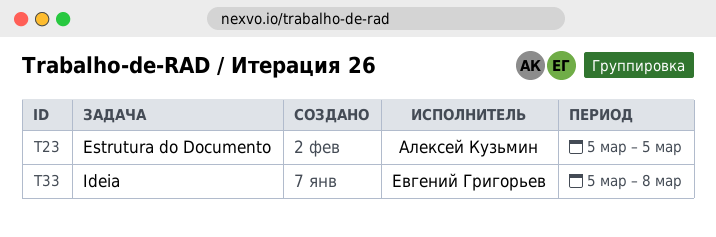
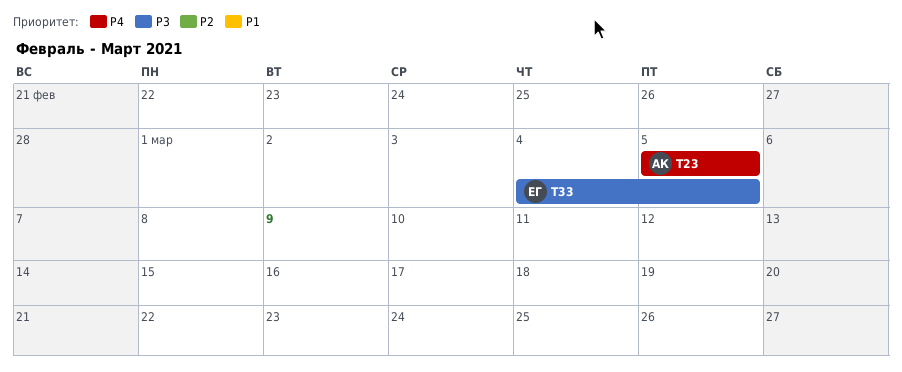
T33, start: Mar 5 -> Mar 4
T33, due: Mar 8 -> Mar 5

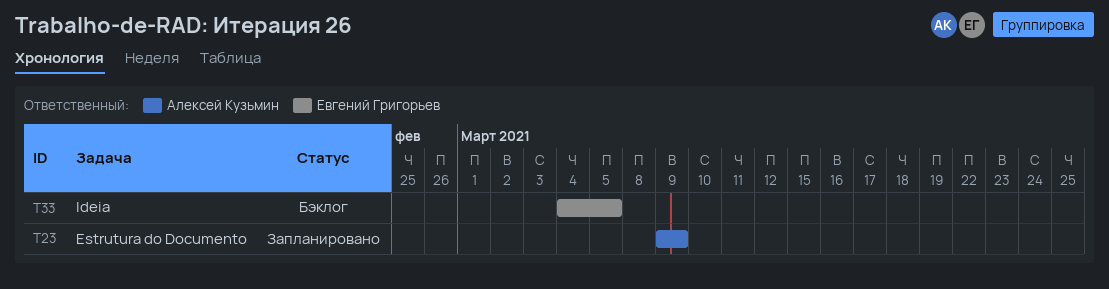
T23, start: Mar 5 -> Mar 9
T23, due: Mar 5 -> Mar 9

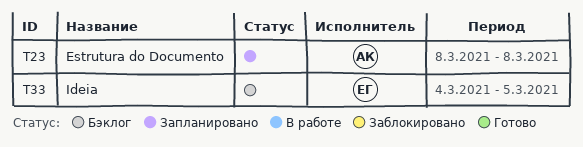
T23, start: Mar 9 -> Mar 8
T23, due: Mar 9 -> Mar 8

